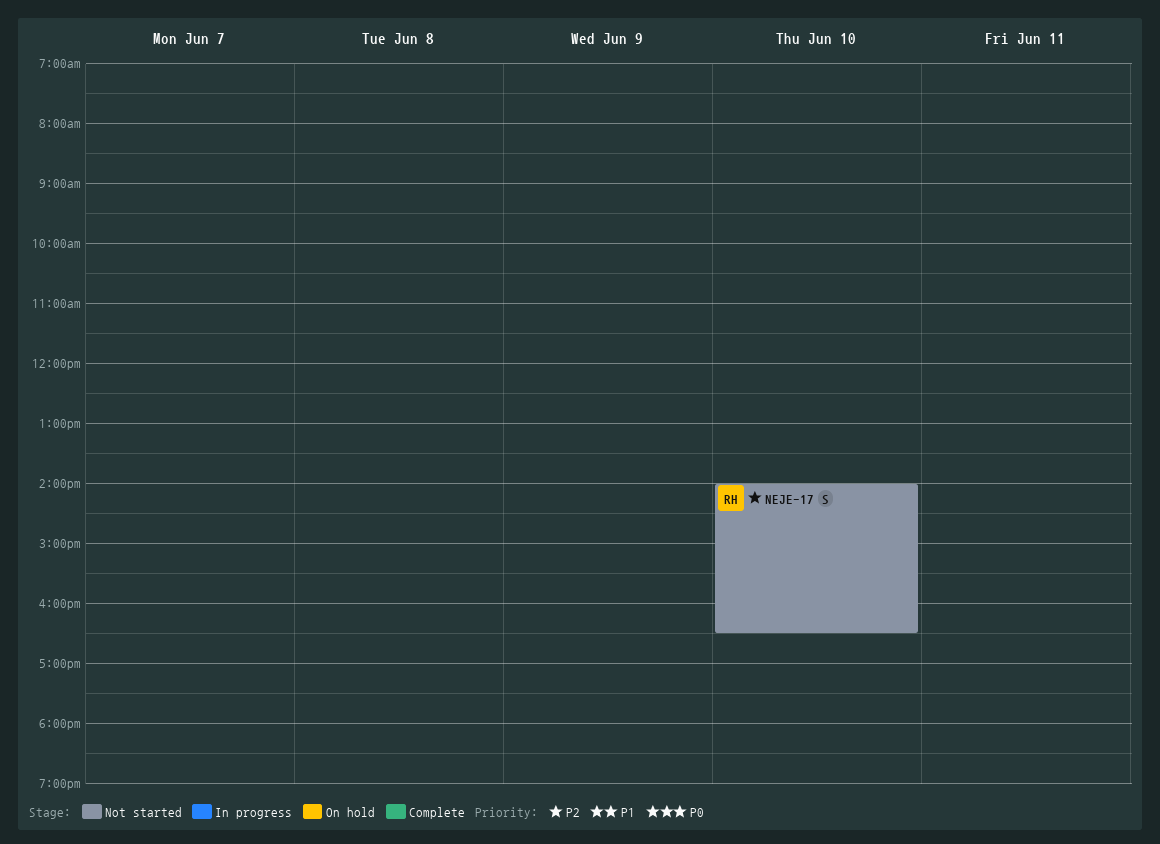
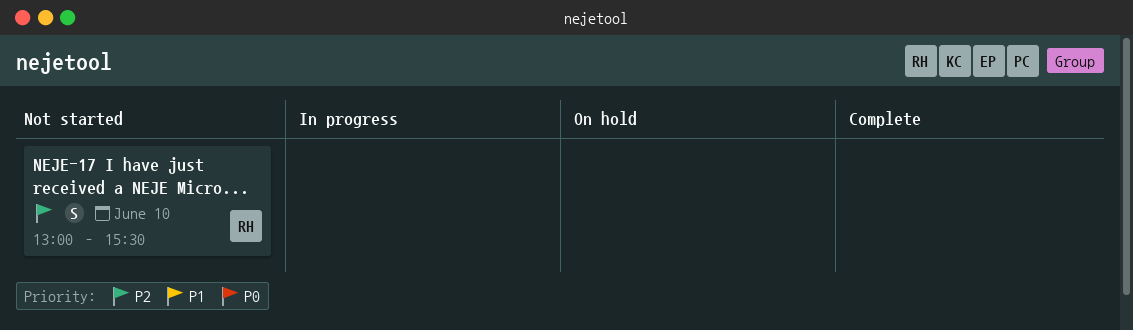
NEJE-17, begins: 14:00 -> 13:00
NEJE-17, ends: 16:30 -> 15:30

